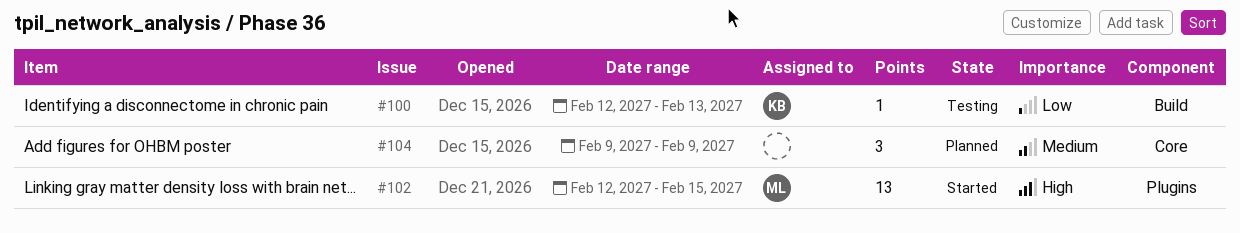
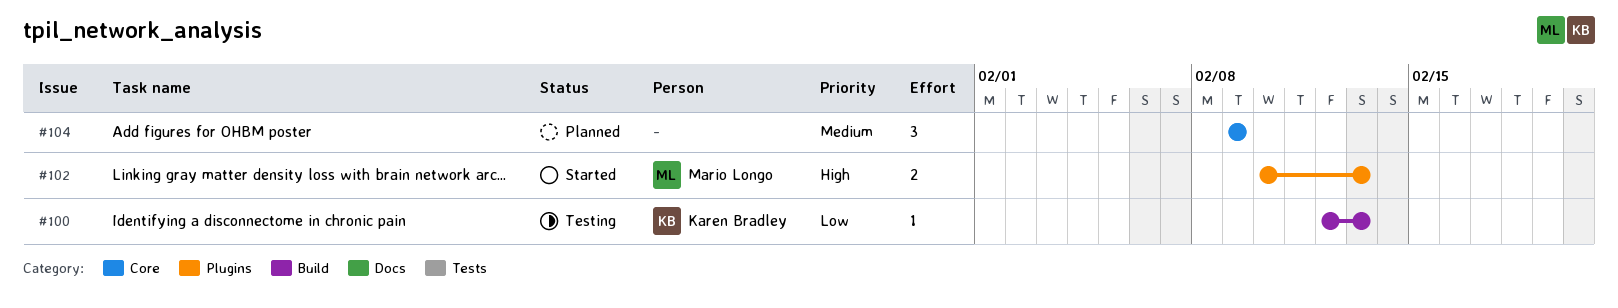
#102, estimate: 13 -> 2
#102, start: Feb 12 -> Feb 10
#102, due: Feb 15 -> Feb 13

